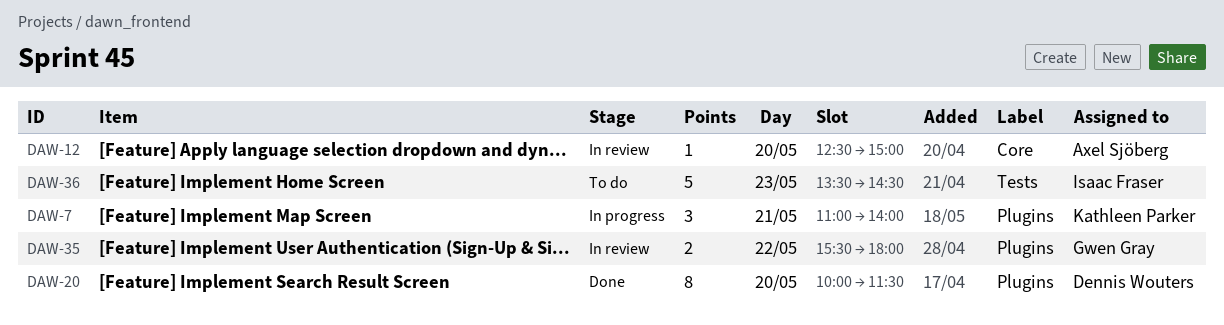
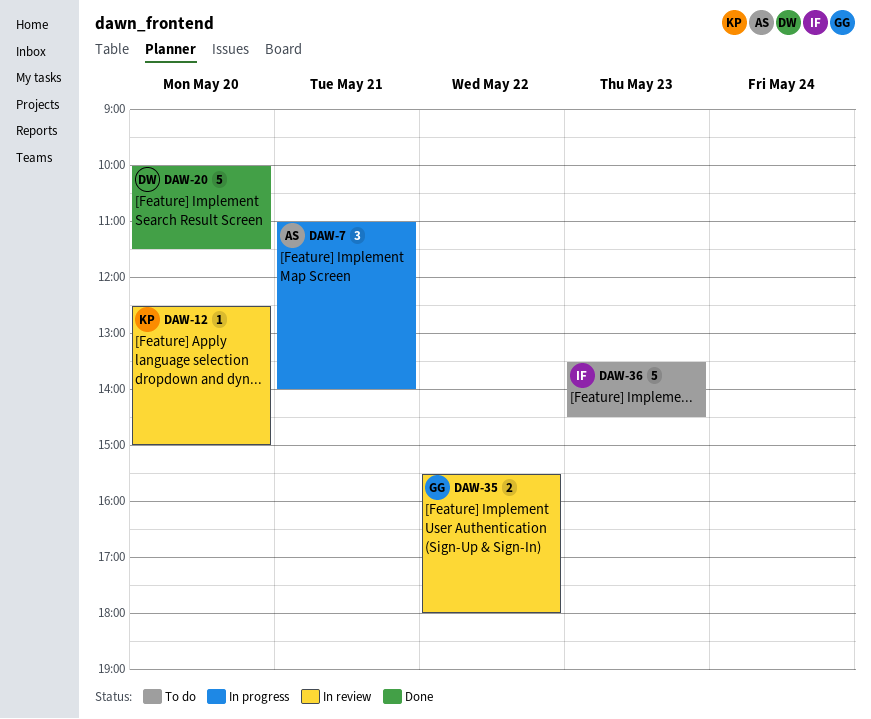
DAW-7, owner: Kathleen Parker -> Axel Sjöberg
DAW-12, owner: Axel Sjöberg -> Kathleen Parker
DAW-20, estimate: 8 -> 5

